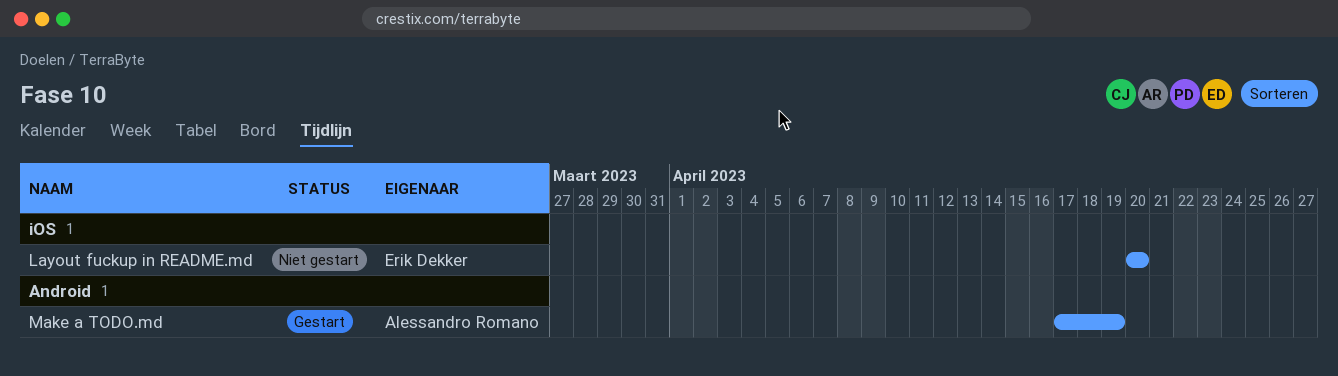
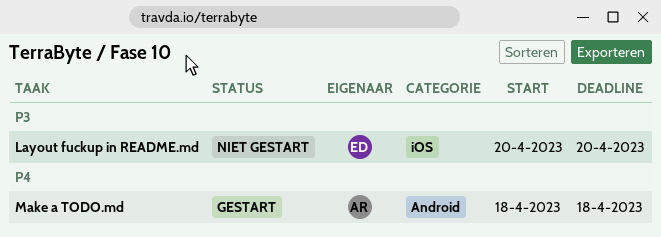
Make a TODO.md, start: Apr 17 -> Apr 18
Make a TODO.md, due: Apr 19 -> Apr 18

